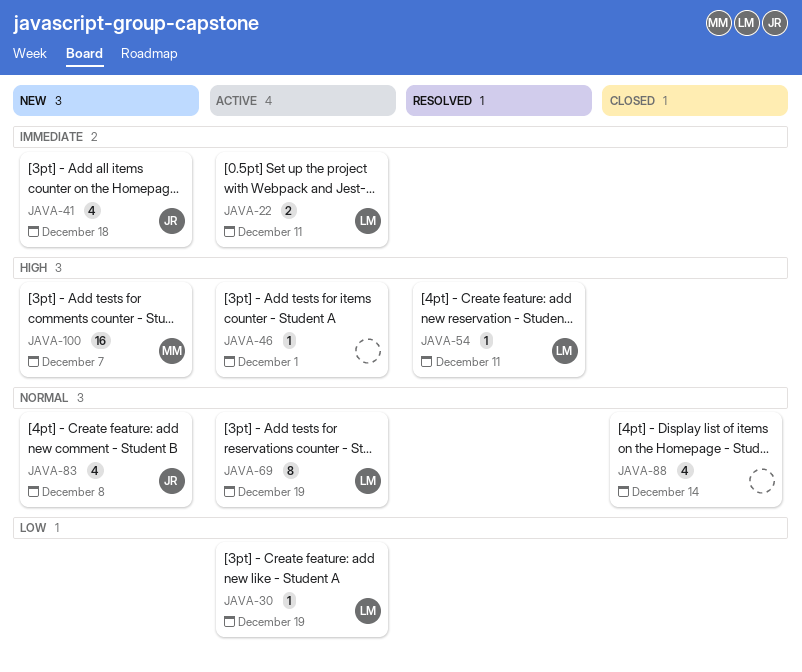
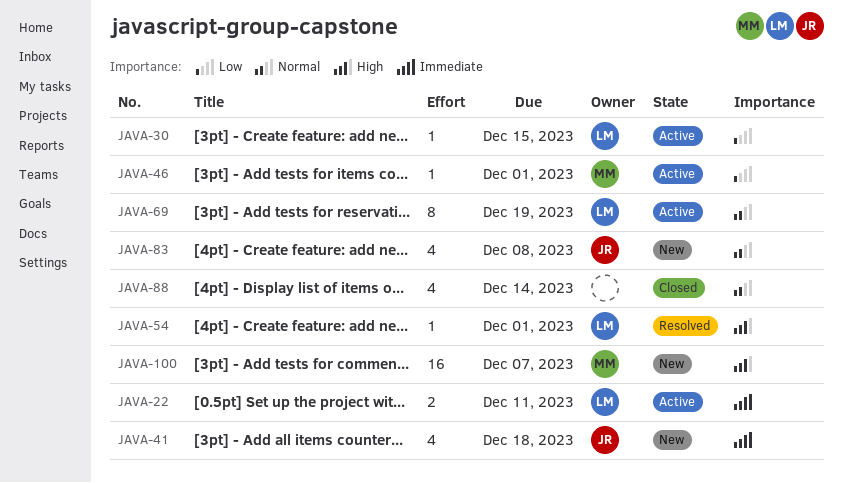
JAVA-30, due: Dec 19 -> Dec 15
JAVA-46, owner: none -> MM
JAVA-46, priority: High -> Low
JAVA-54, due: Dec 11 -> Dec 1

